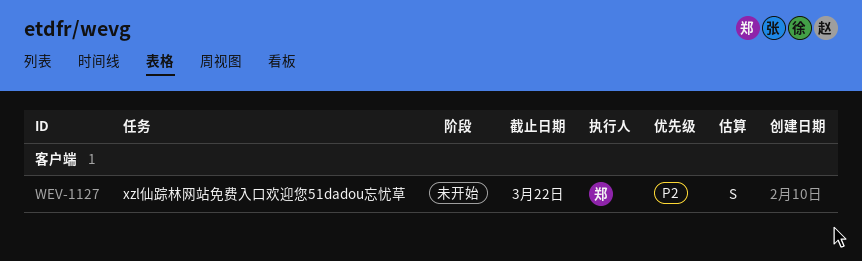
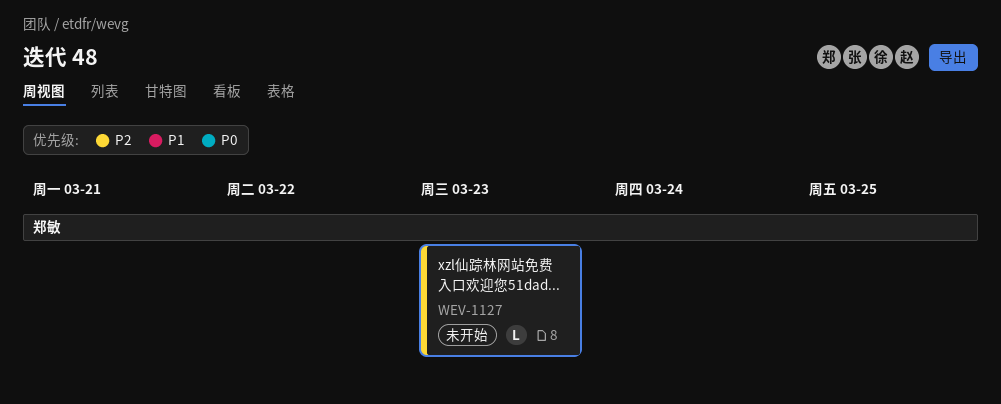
WEV-1127, estimate: S -> L
WEV-1127, due: Mar 22 -> Mar 23

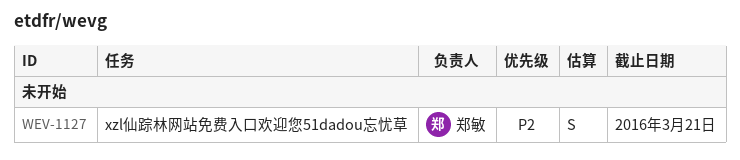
WEV-1127, estimate: L -> S
WEV-1127, due: Mar 23 -> Mar 21

